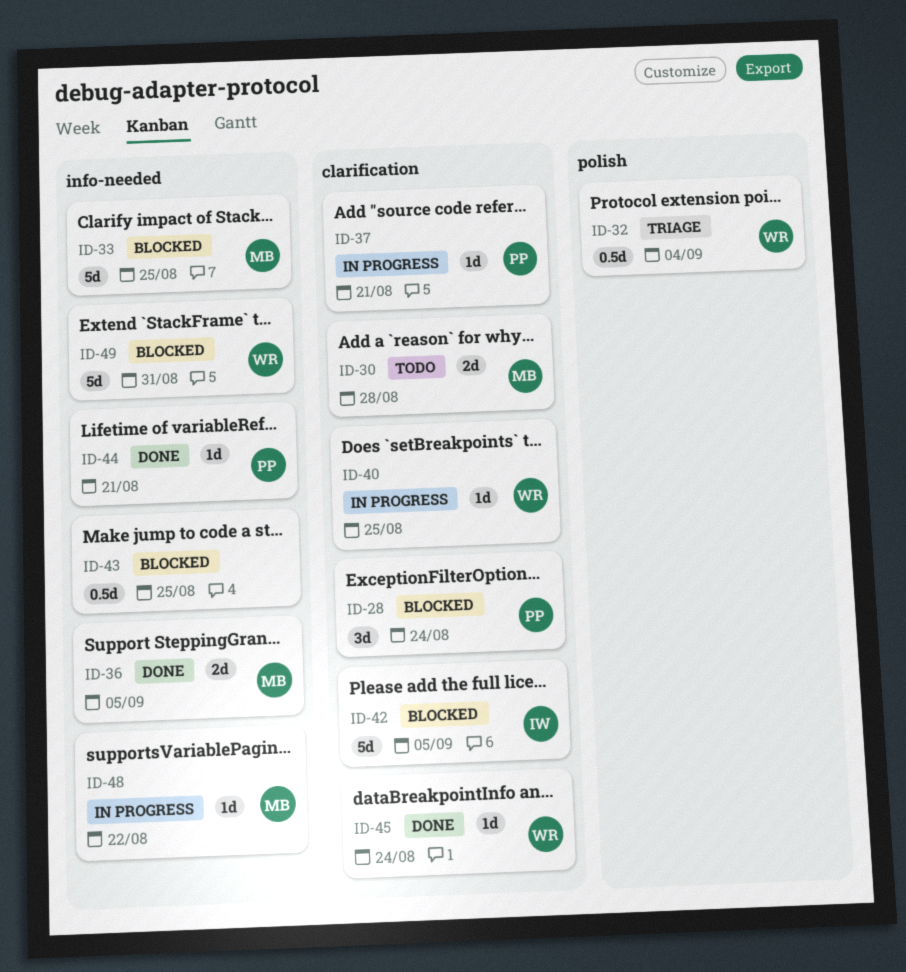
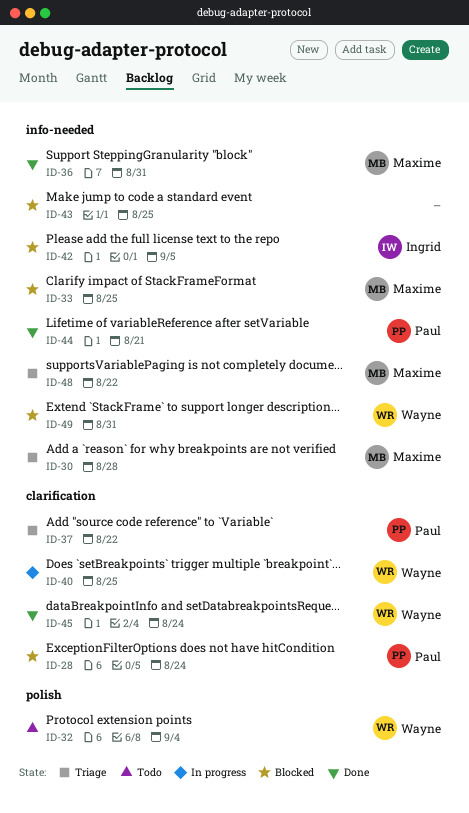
ID-30, status: Todo -> Triage
ID-30, label: clarification -> info-needed
ID-32, status: Triage -> Todo
ID-36, due: Sep 5 -> Aug 31
ID-37, status: In progress -> Triage
ID-37, due: Aug 21 -> Aug 22
ID-42, label: clarification -> info-needed
ID-48, status: In progress -> Triage

